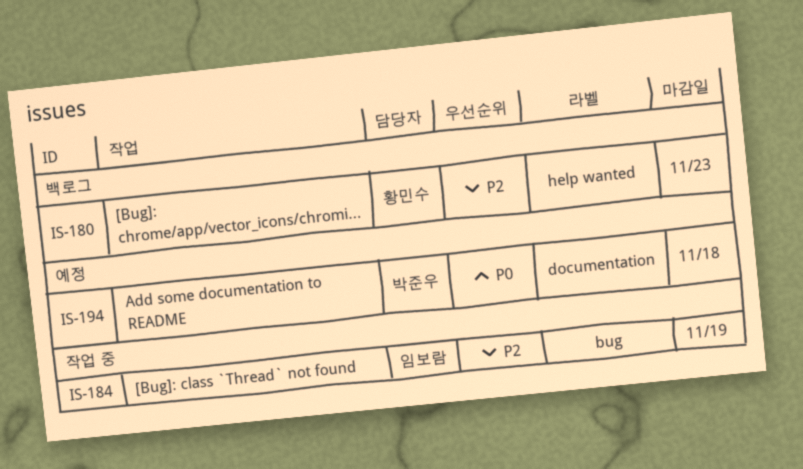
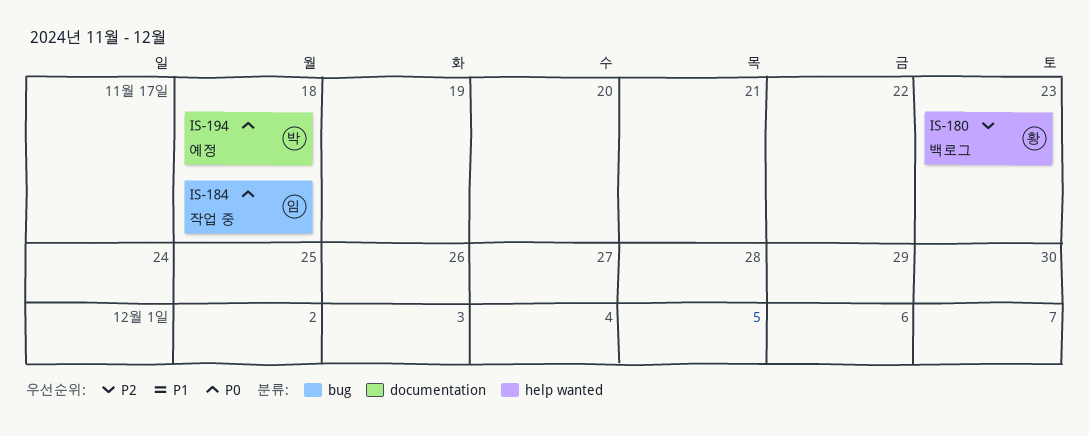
IS-184, priority: P2 -> P0
IS-184, due: Nov 19 -> Nov 18

